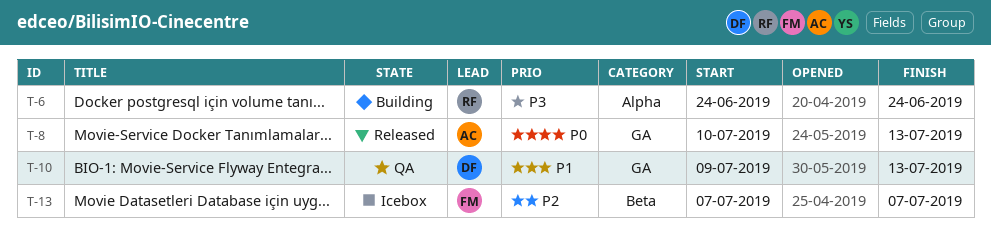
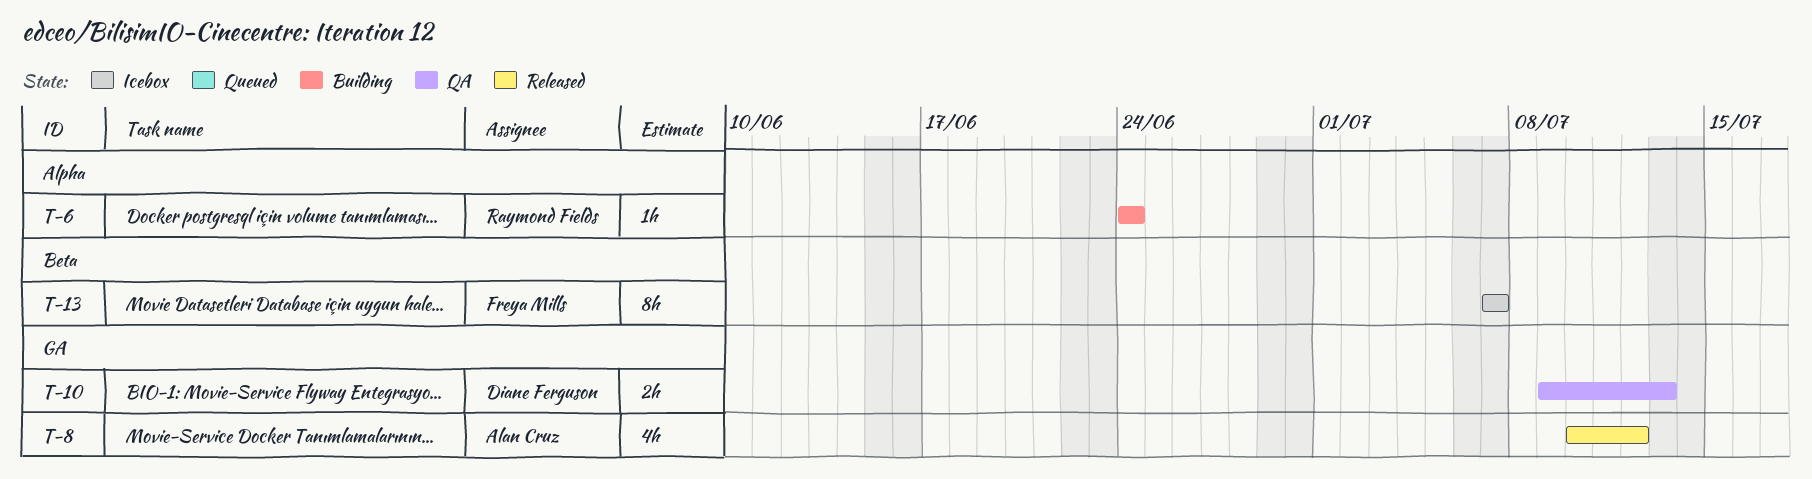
T-8, due: Jul 13 -> Jul 12

